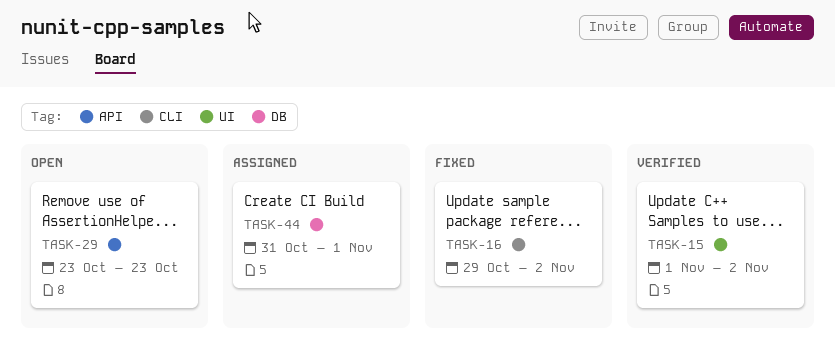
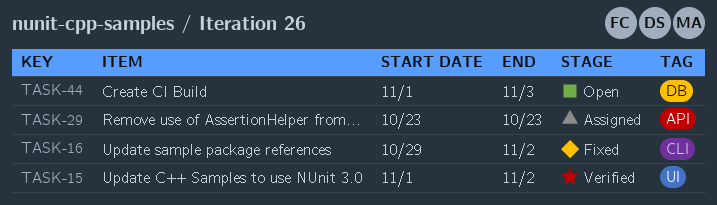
TASK-29, status: Open -> Assigned
TASK-44, status: Assigned -> Open
TASK-44, start: Oct 31 -> Nov 1
TASK-44, due: Nov 1 -> Nov 3

